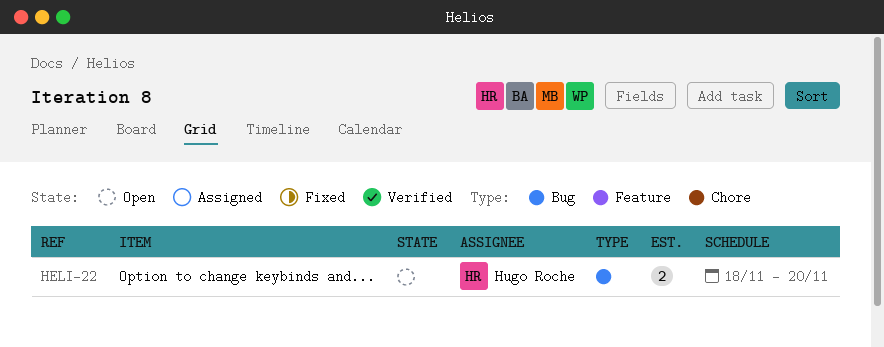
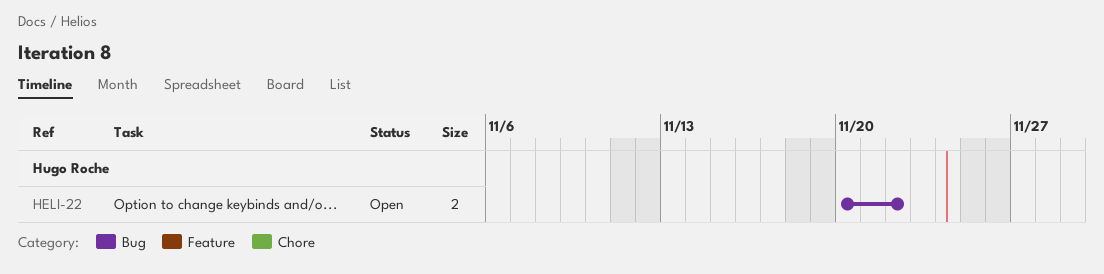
HELI-22, start: Nov 18 -> Nov 20
HELI-22, due: Nov 20 -> Nov 22

